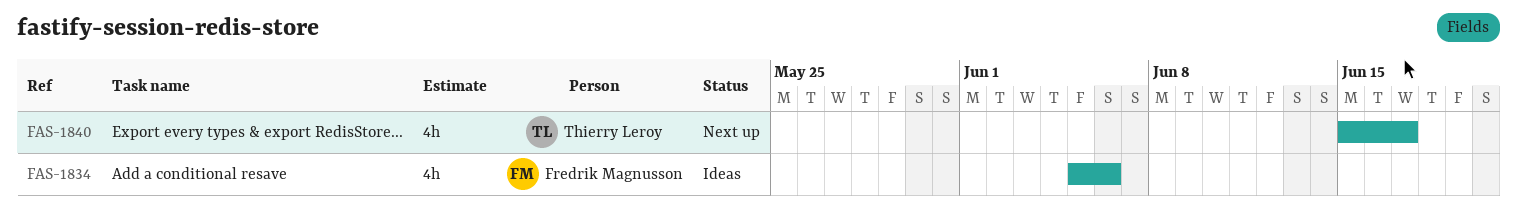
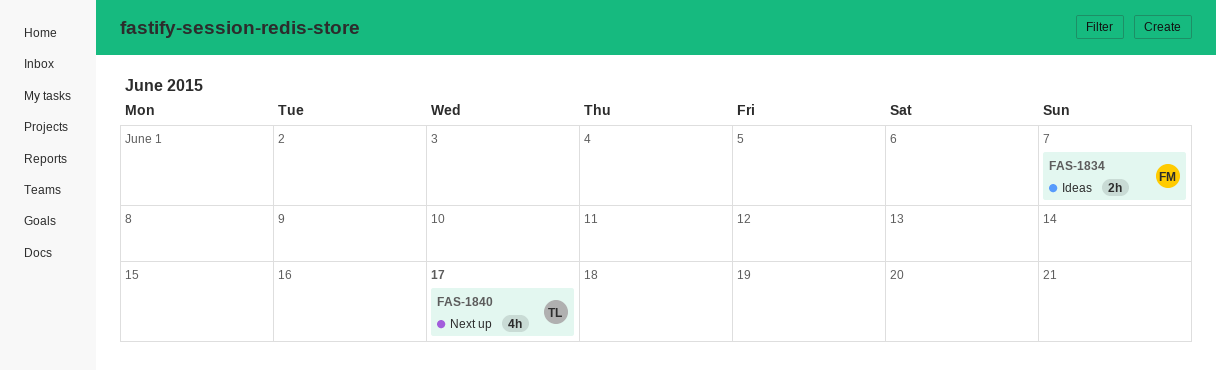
FAS-1834, estimate: 4h -> 2h
FAS-1834, due: Jun 6 -> Jun 7

